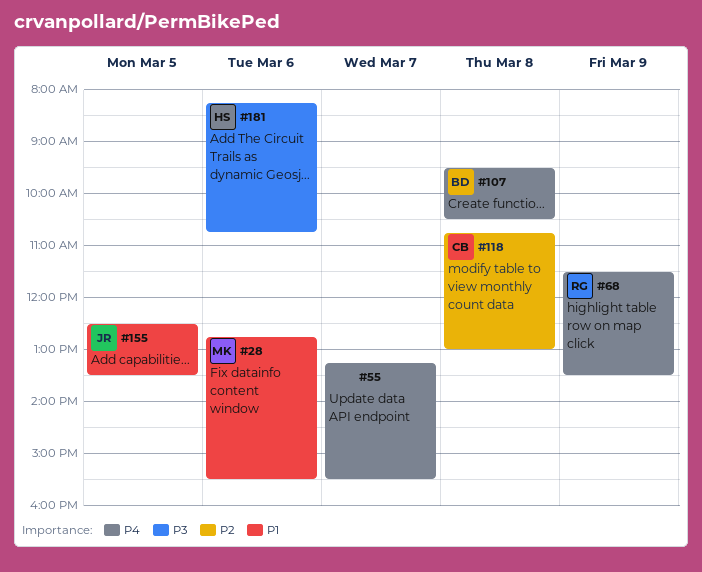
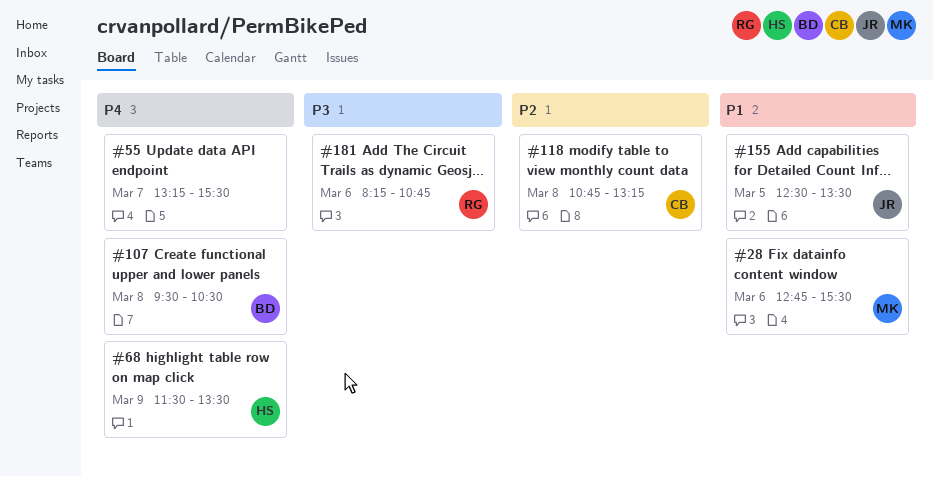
#68, owner: RG -> HS
#118, ends: 13:00 -> 13:15
#181, owner: HS -> RG

